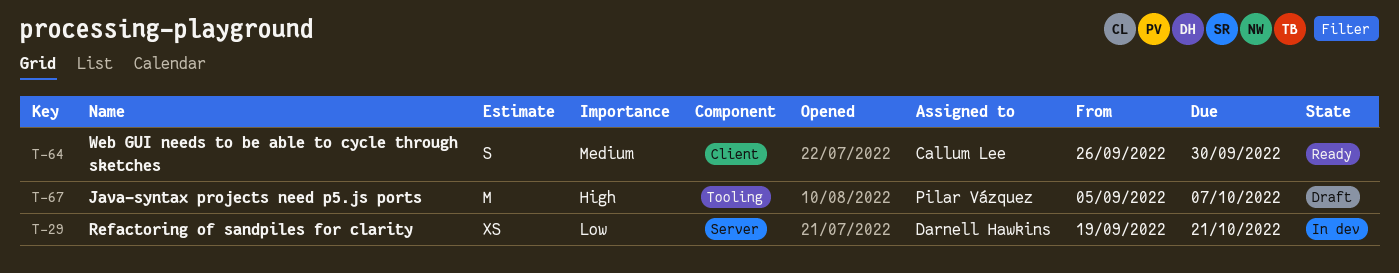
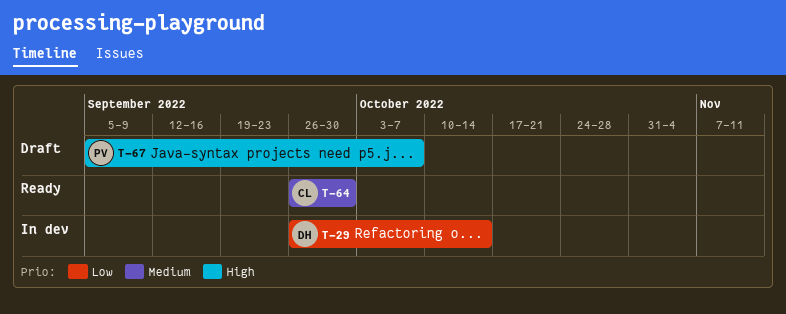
T-29, start: Sep 19 -> Sep 26
T-29, due: Oct 21 -> Oct 14

